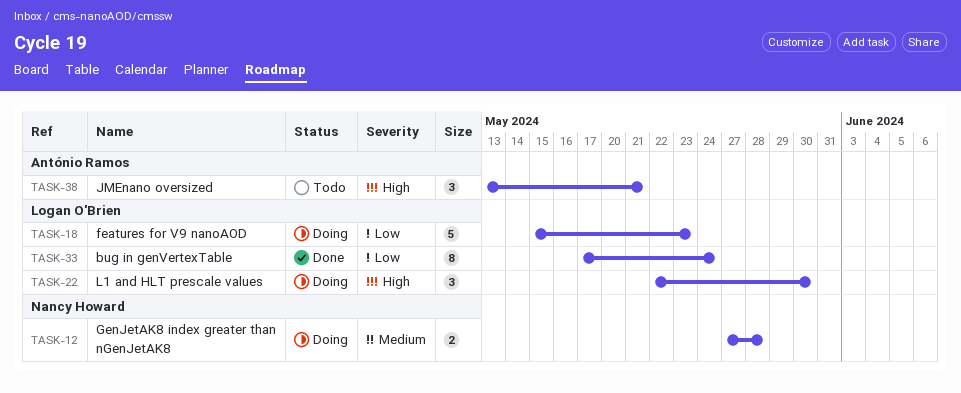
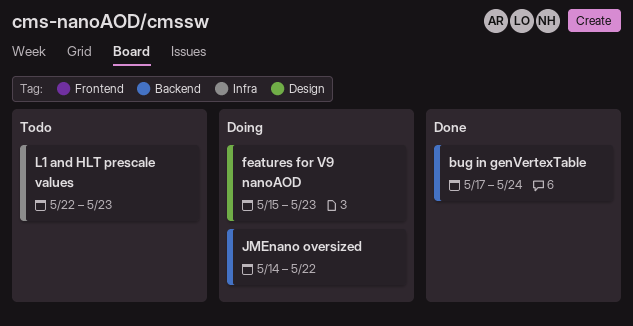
GenJetAK8 index greater than nGenJetAK8: present -> none
JMEnano oversized, status: Todo -> Doing
JMEnano oversized, start: May 13 -> May 14
JMEnano oversized, due: May 21 -> May 22
L1 and HLT prescale values, status: Doing -> Todo
L1 and HLT prescale values, due: May 30 -> May 23

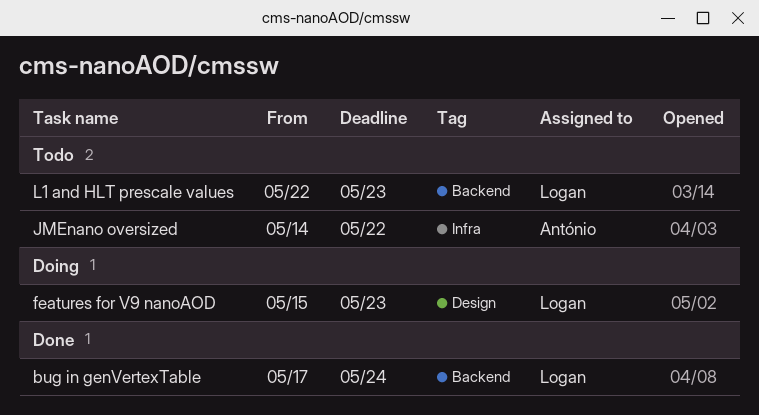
JMEnano oversized, status: Doing -> Todo
JMEnano oversized, label: Backend -> Infra
L1 and HLT prescale values, label: Infra -> Backend

